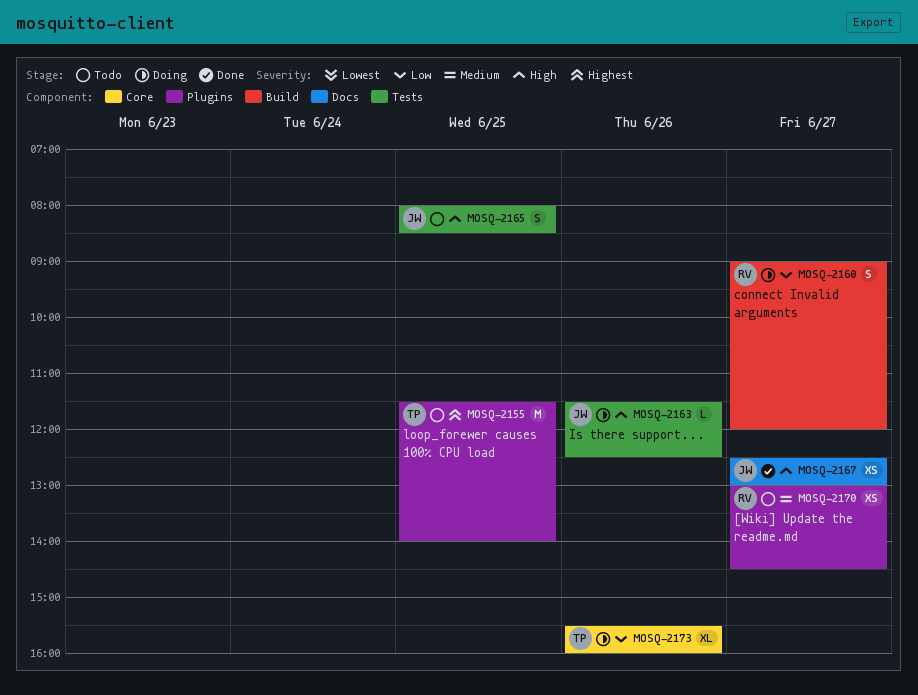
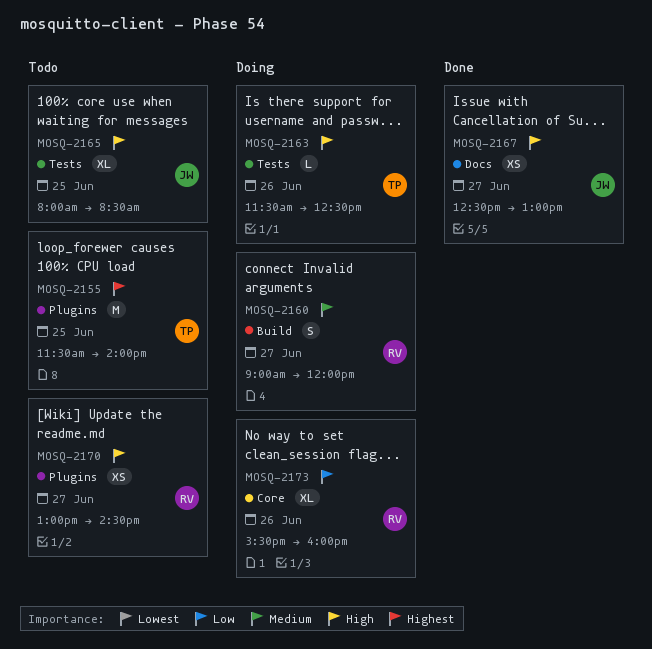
MOSQ-2160, priority: Low -> Medium
MOSQ-2163, owner: JW -> TP
MOSQ-2165, estimate: S -> XL
MOSQ-2170, priority: Medium -> High
MOSQ-2173, owner: TP -> RV

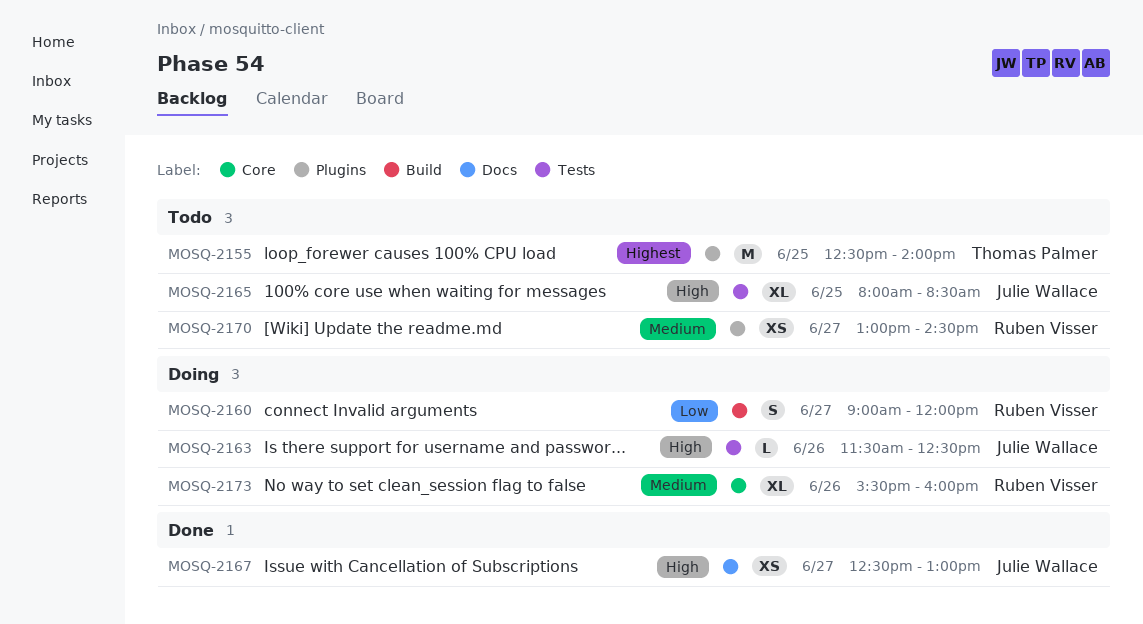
MOSQ-2155, begins: 11:30 -> 12:30
MOSQ-2160, priority: Medium -> Low
MOSQ-2163, owner: Thomas Palmer -> Julie Wallace
MOSQ-2170, priority: High -> Medium
MOSQ-2173, priority: Low -> Medium

